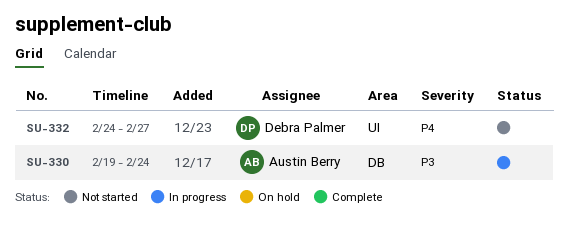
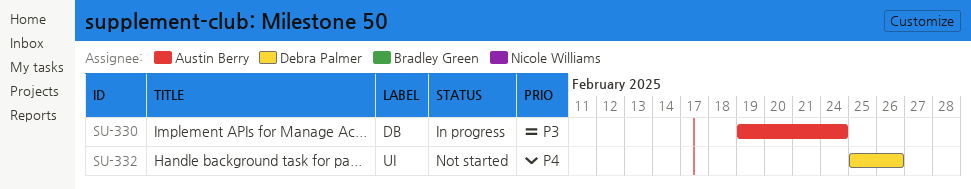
SU-332, start: Feb 24 -> Feb 25
SU-332, due: Feb 27 -> Feb 26

